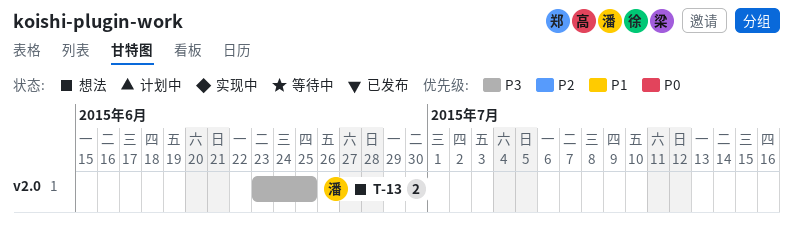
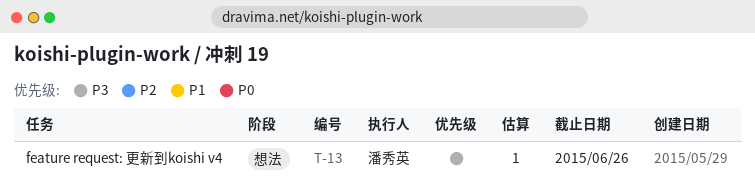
T-13, estimate: 2 -> 1
T-13, due: Jun 25 -> Jun 26

